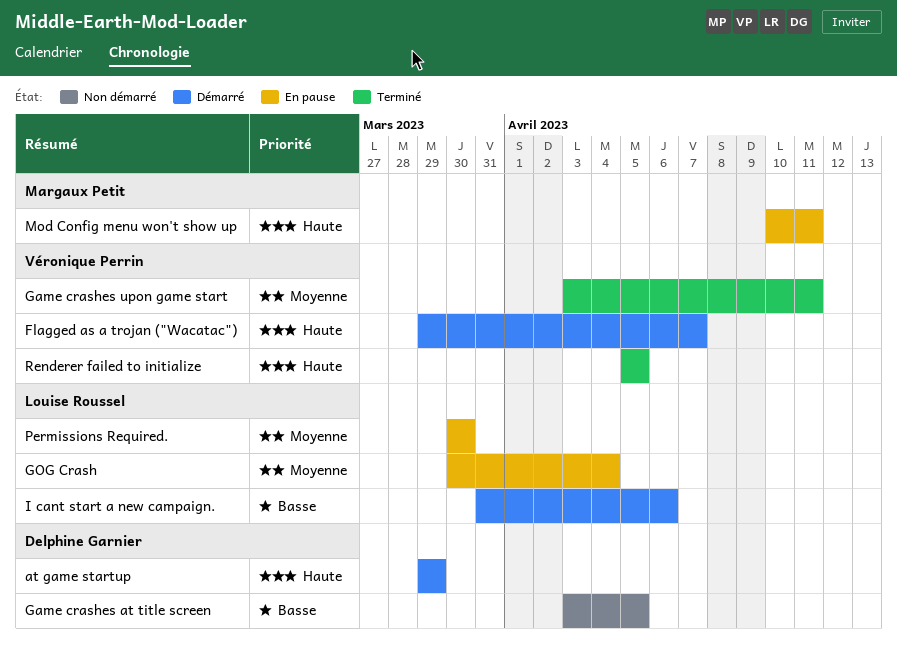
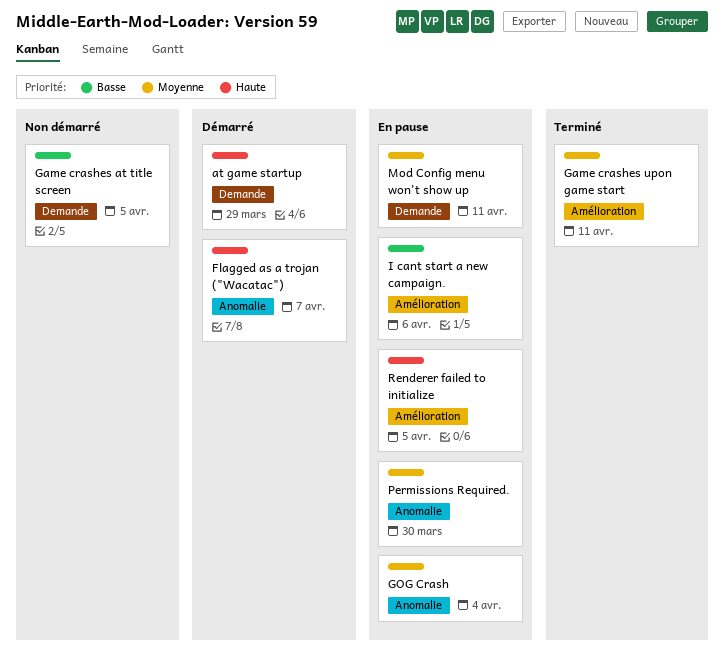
I cant start a new campaign., status: Démarré -> En pause
Mod Config menu won't show up, priority: Haute -> Moyenne
Renderer failed to initialize, status: Terminé -> En pause

